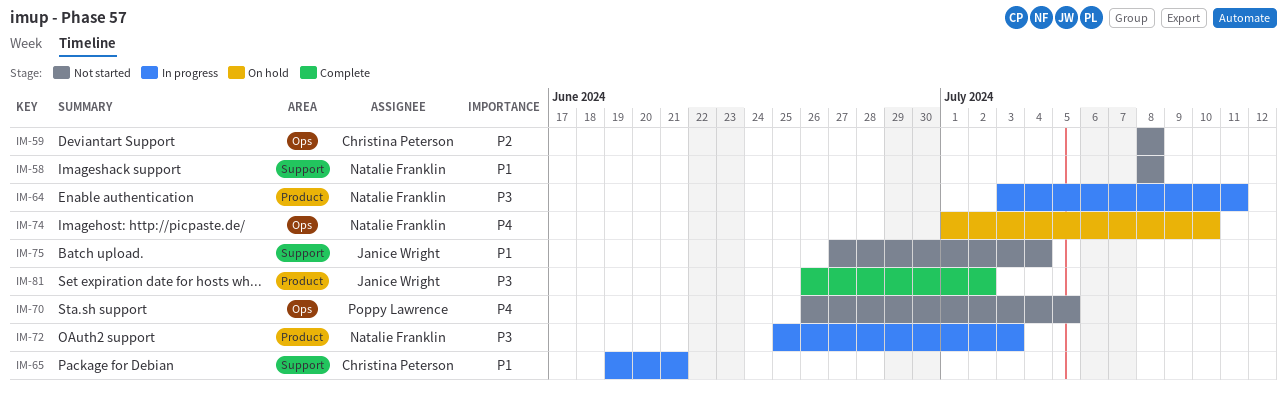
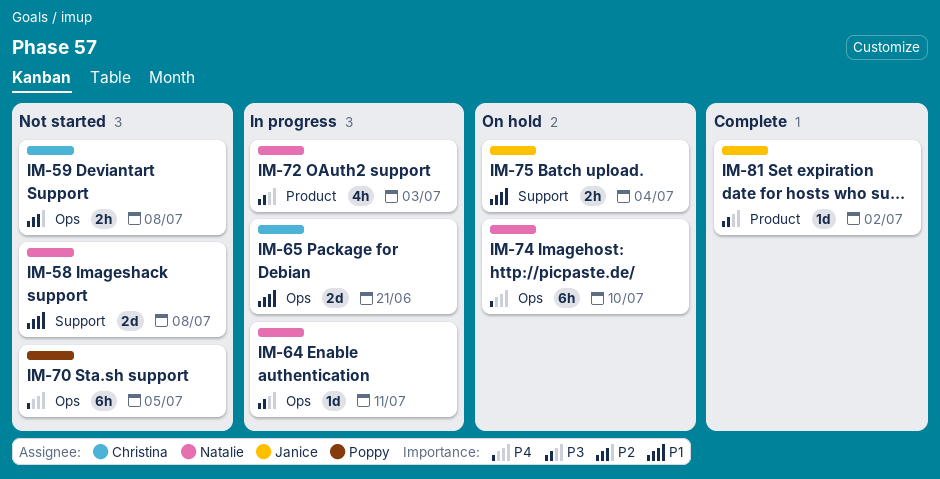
IM-64, label: Product -> Ops
IM-65, label: Support -> Ops
IM-75, status: Not started -> On hold

